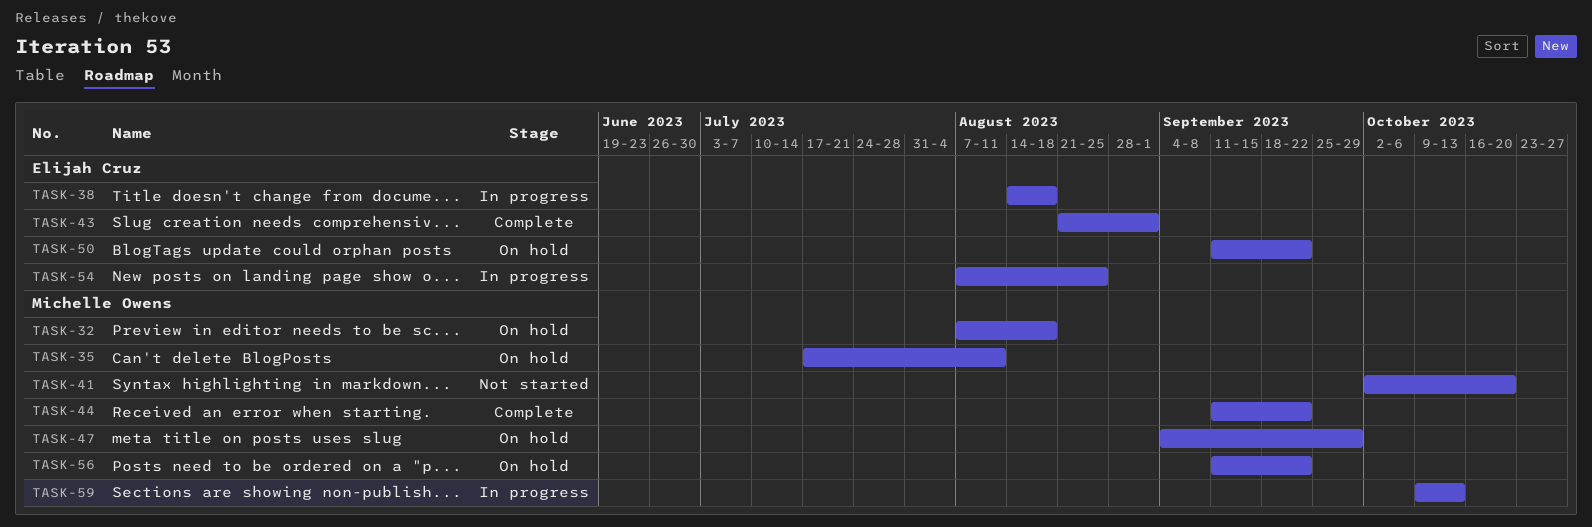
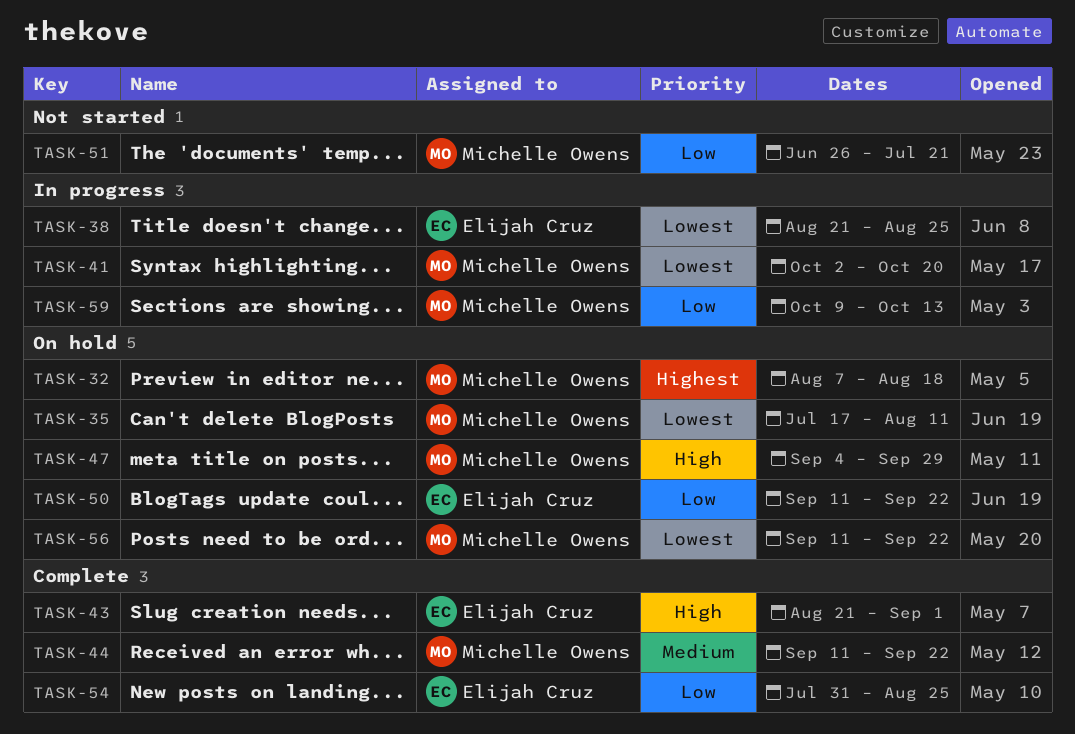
TASK-38, start: Aug 14 -> Aug 21
TASK-38, due: Aug 18 -> Aug 25
TASK-41, status: Not started -> In progress
TASK-51: none -> present
TASK-54, status: In progress -> Complete
TASK-54, start: Aug 7 -> Jul 31

